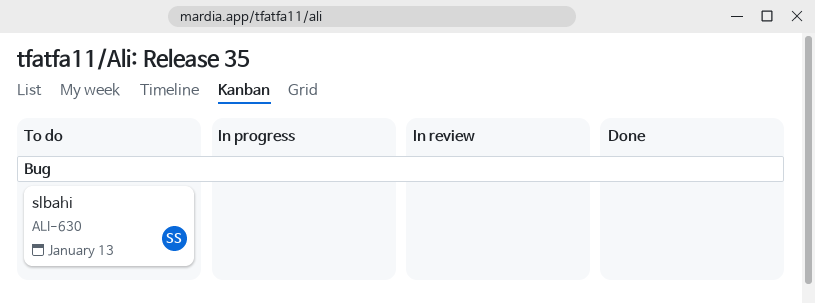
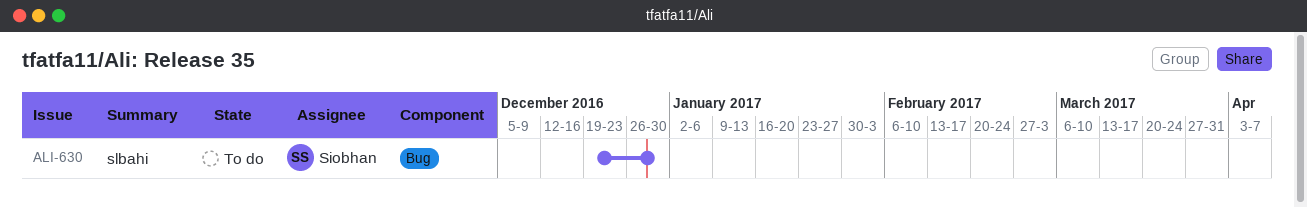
ALI-630, due: Jan 13 -> Dec 30

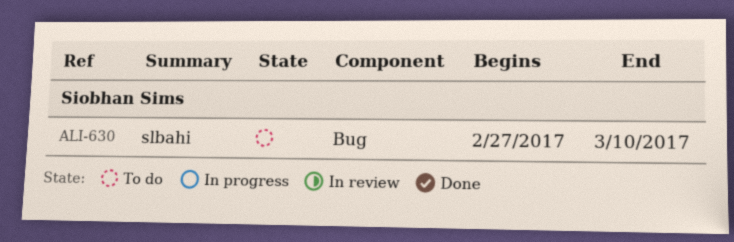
ALI-630, start: Dec 19 -> Feb 27
ALI-630, due: Dec 30 -> Mar 10

